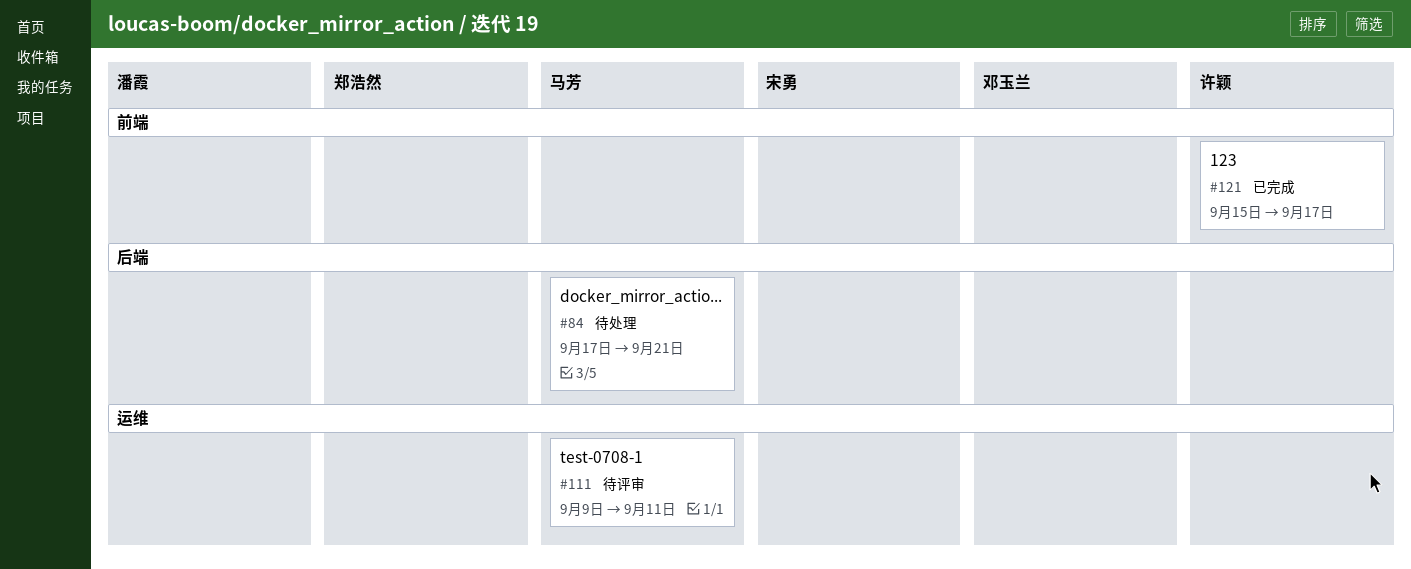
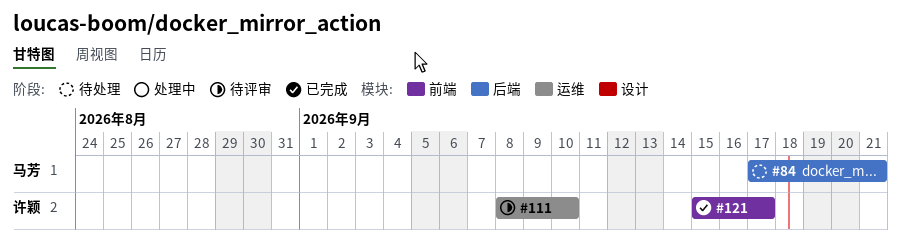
#111, owner: 马芳 -> 许颖
#111, start: Sep 9 -> Sep 8
#111, due: Sep 11 -> Sep 10

